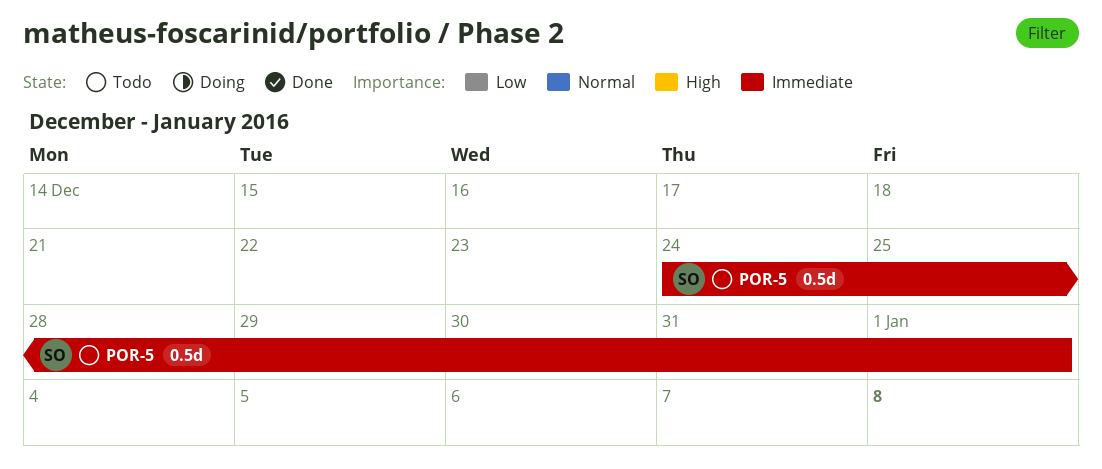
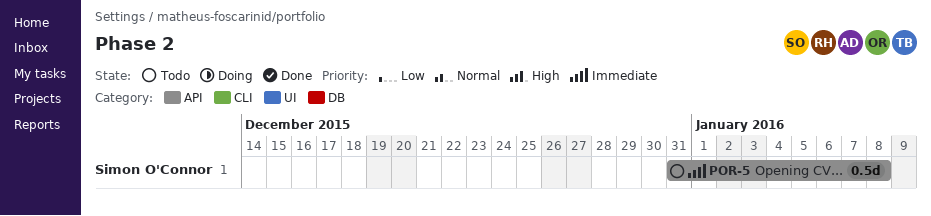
POR-5, start: Dec 24 -> Dec 31
POR-5, due: Jan 1 -> Jan 8

